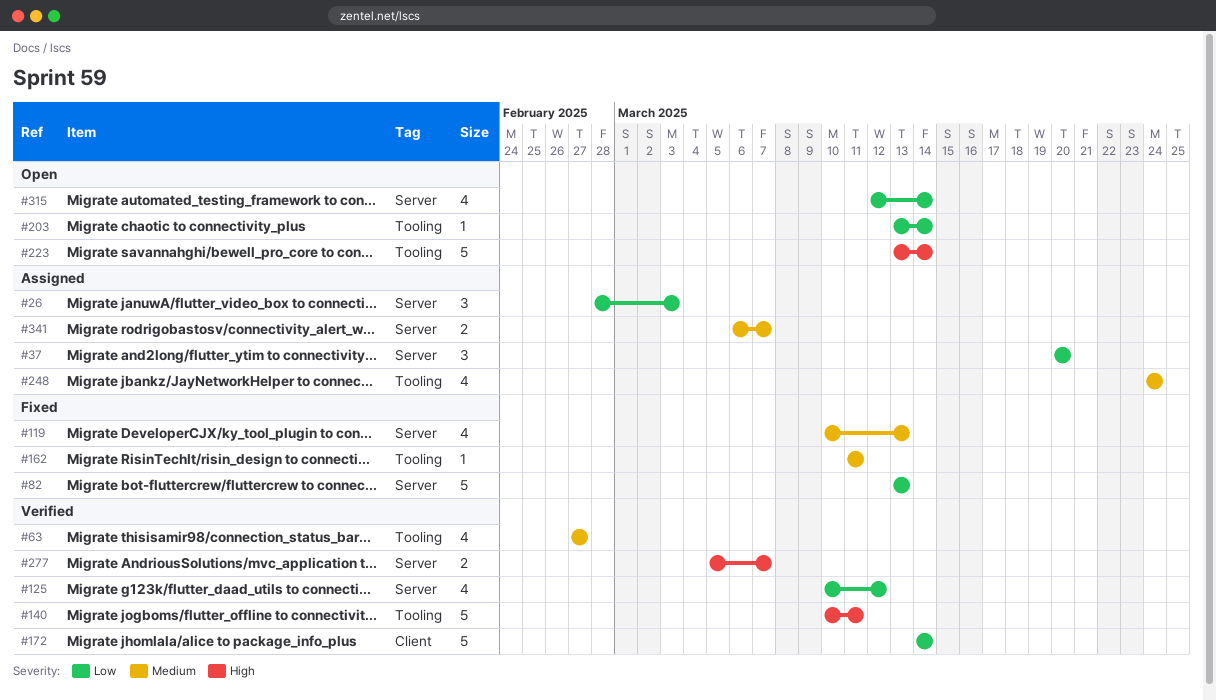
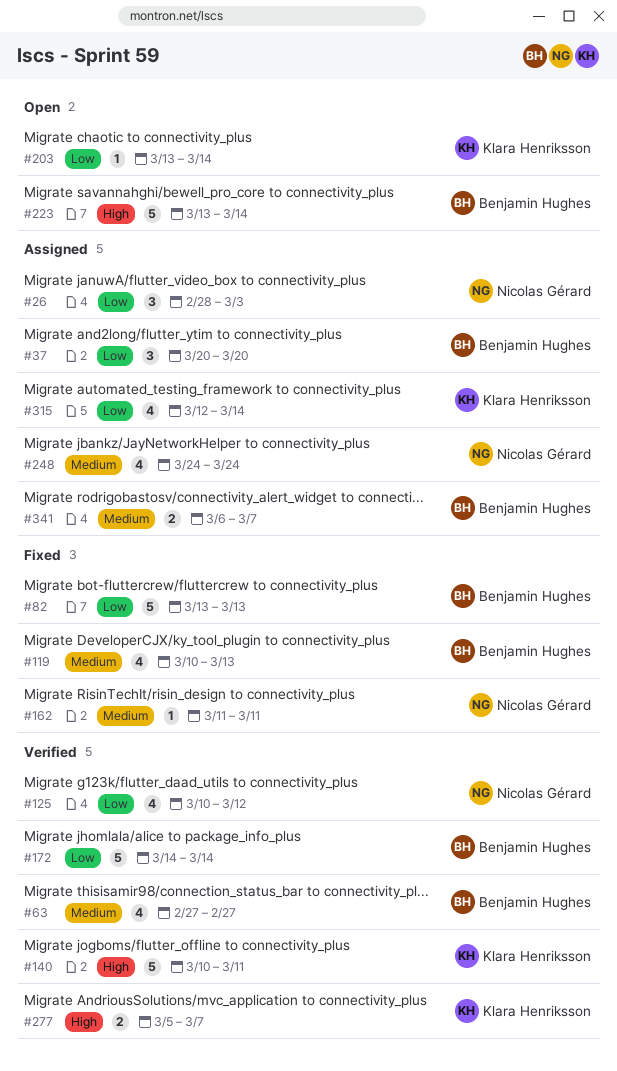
#315, status: Open -> Assigned

